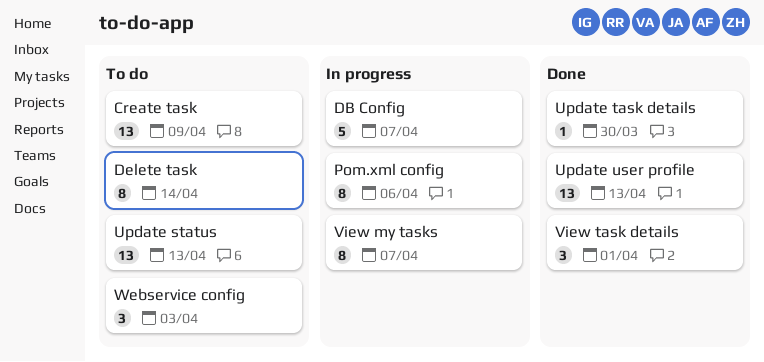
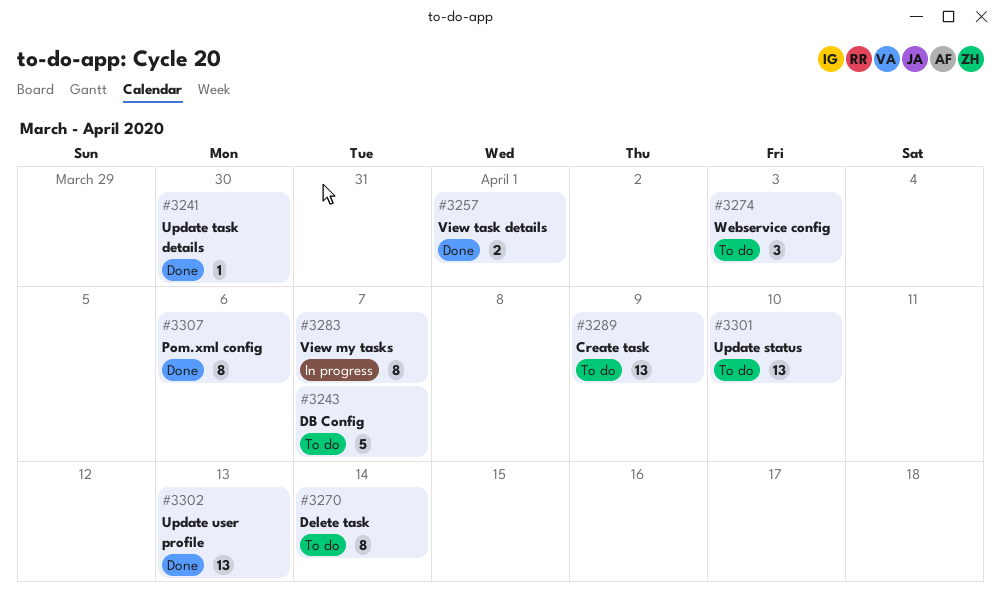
DB Config, status: In progress -> To do
Pom.xml config, status: In progress -> Done
Update status, due: Apr 13 -> Apr 10
View task details, estimate: 3 -> 2

